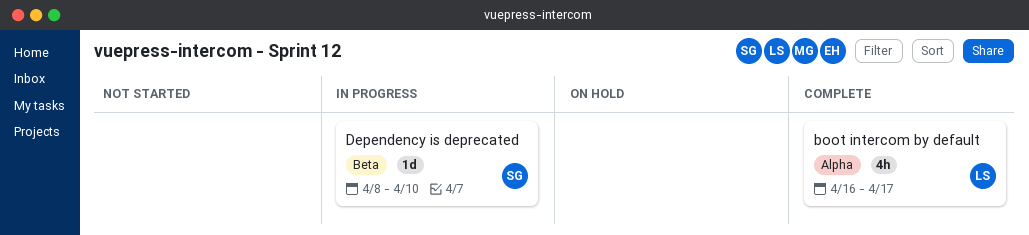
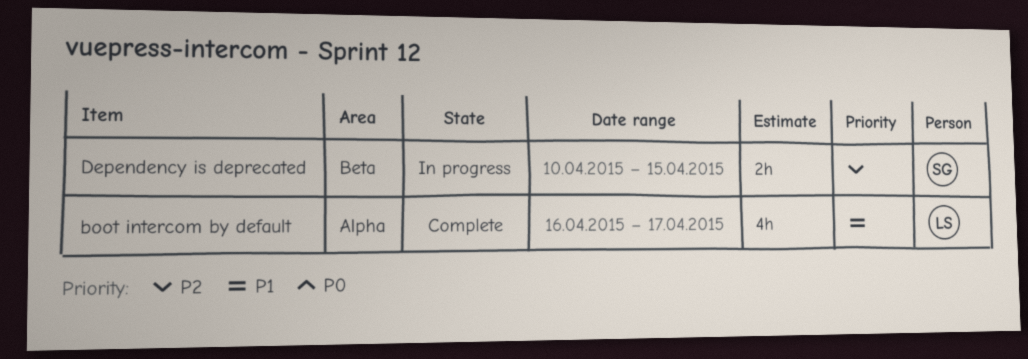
Dependency is deprecated, estimate: 1d -> 2h
Dependency is deprecated, start: Apr 8 -> Apr 10
Dependency is deprecated, due: Apr 10 -> Apr 15

